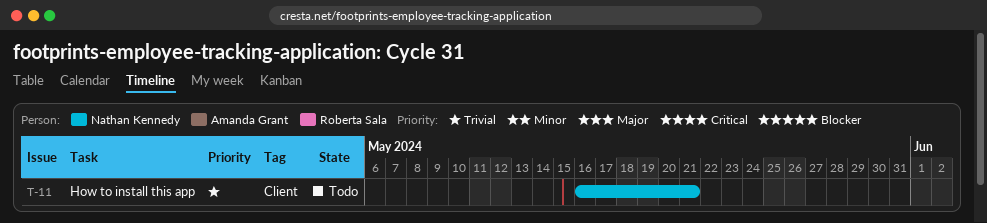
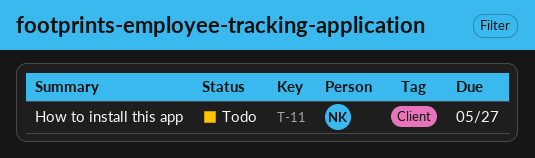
T-11, due: May 21 -> May 27

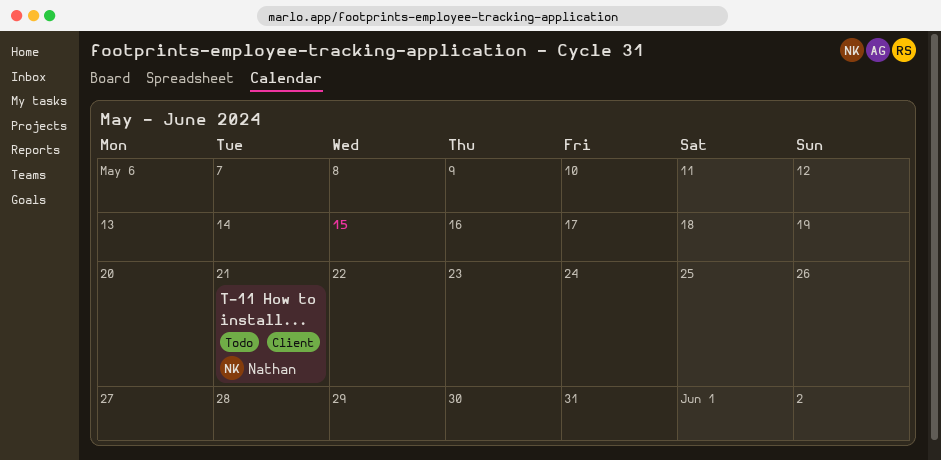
T-11, due: May 27 -> May 21

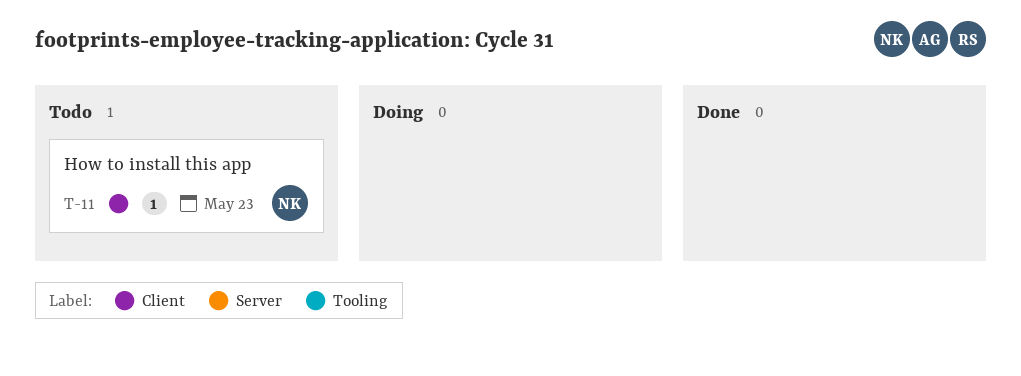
T-11, due: May 21 -> May 23

